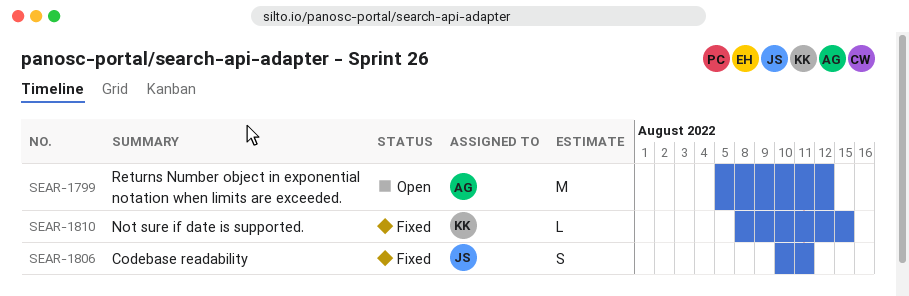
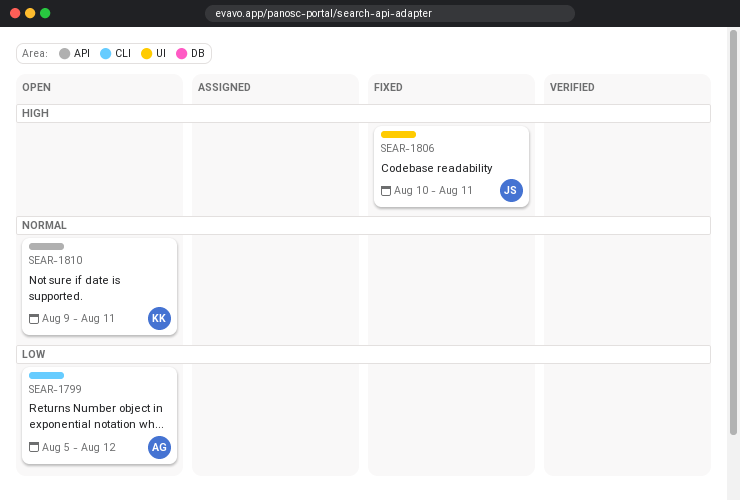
SEAR-1810, status: Fixed -> Open
SEAR-1810, start: Aug 8 -> Aug 9
SEAR-1810, due: Aug 15 -> Aug 11

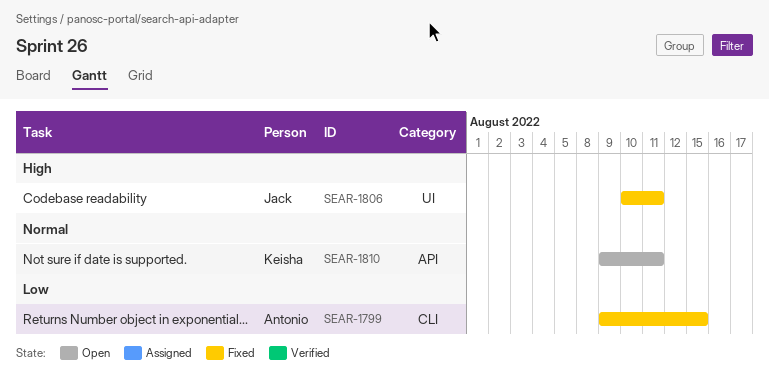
SEAR-1799, status: Open -> Fixed
SEAR-1799, start: Aug 5 -> Aug 9
SEAR-1799, due: Aug 12 -> Aug 15

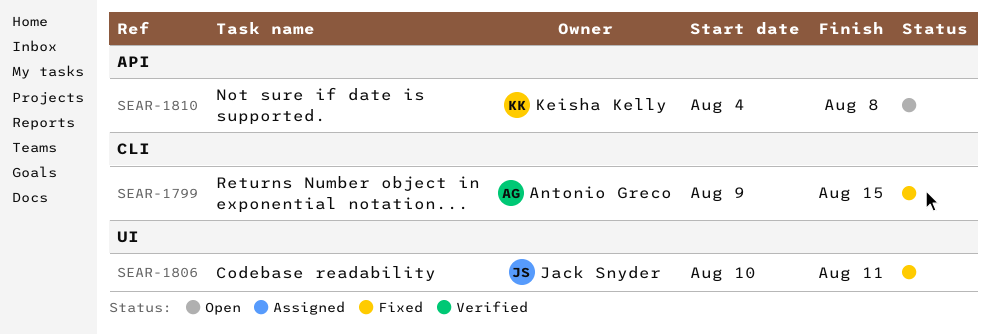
SEAR-1810, start: Aug 9 -> Aug 4
SEAR-1810, due: Aug 11 -> Aug 8

